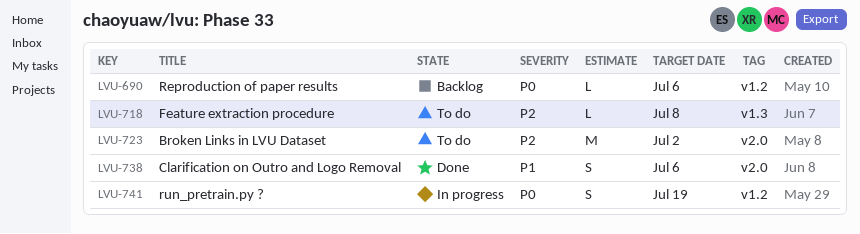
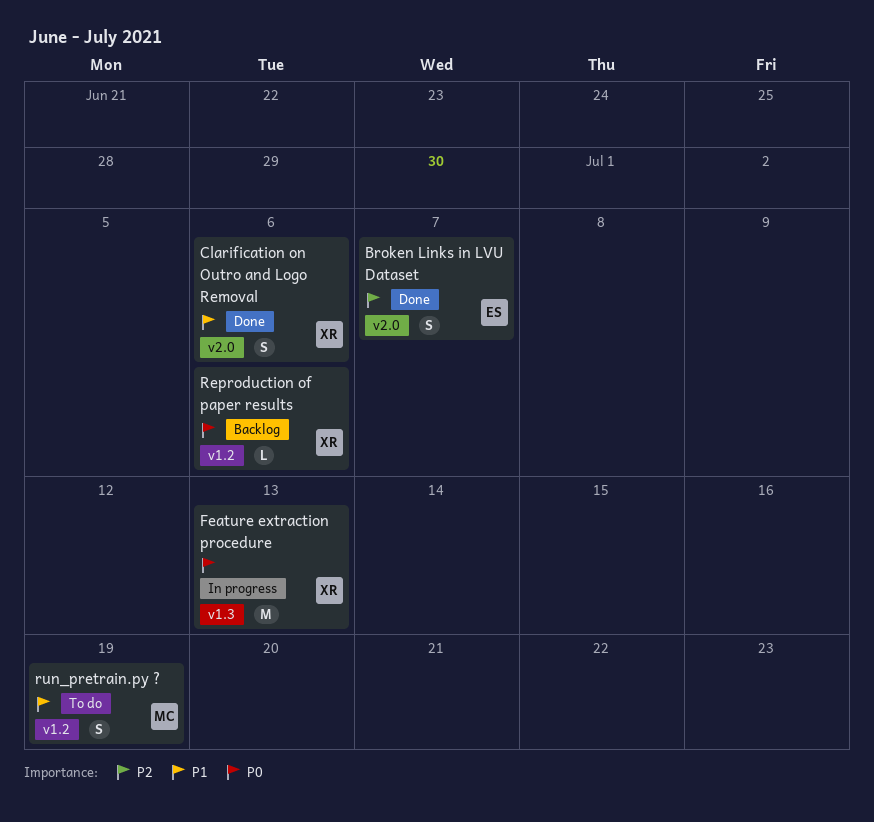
Broken Links in LVU Dataset, status: To do -> Done
Broken Links in LVU Dataset, estimate: M -> S
Broken Links in LVU Dataset, due: Jul 2 -> Jul 7
Feature extraction procedure, status: To do -> In progress
Feature extraction procedure, priority: P2 -> P0
Feature extraction procedure, estimate: L -> M
Feature extraction procedure, due: Jul 8 -> Jul 13
run_pretrain.py ?, status: In progress -> To do
run_pretrain.py ?, priority: P0 -> P1

